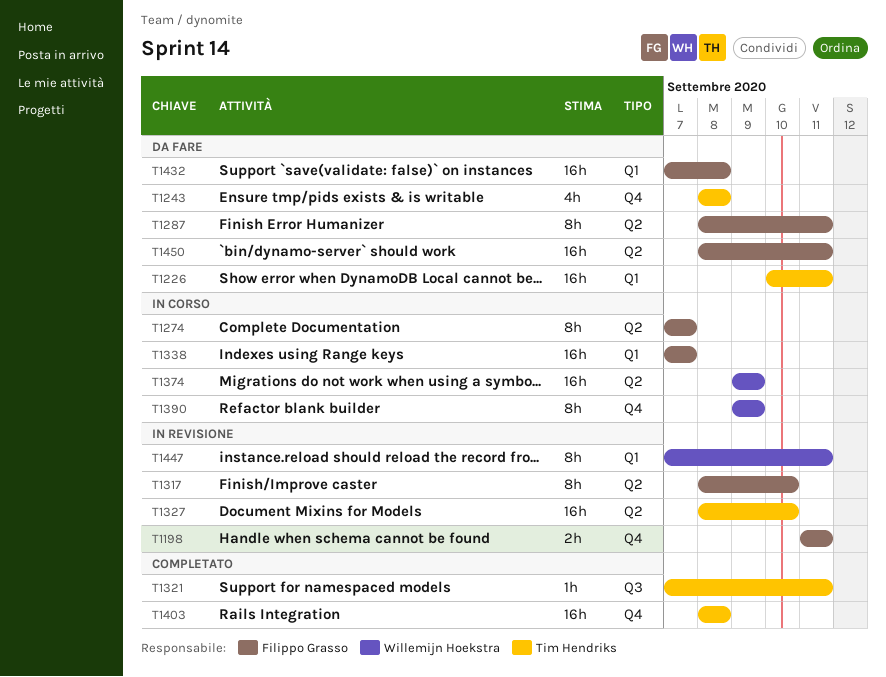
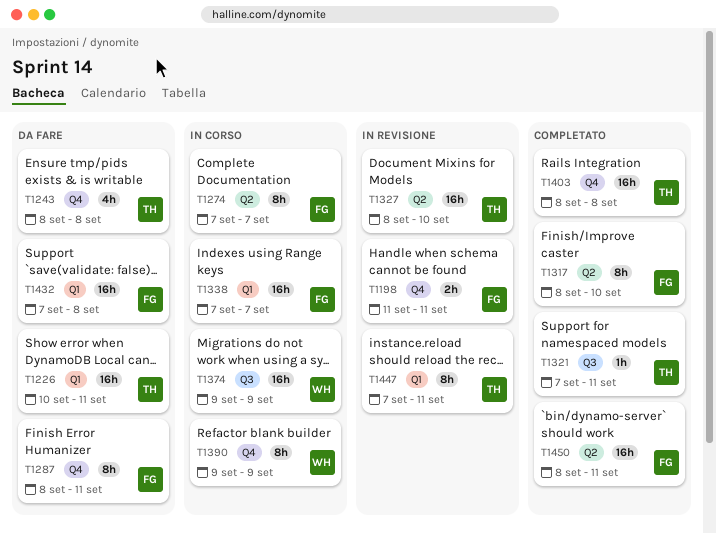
T1287, label: Q2 -> Q4
T1317, status: In revisione -> Completato
T1374, label: Q2 -> Q3
T1447, owner: Willemijn Hoekstra -> Tim Hendriks
T1450, status: Da fare -> Completato

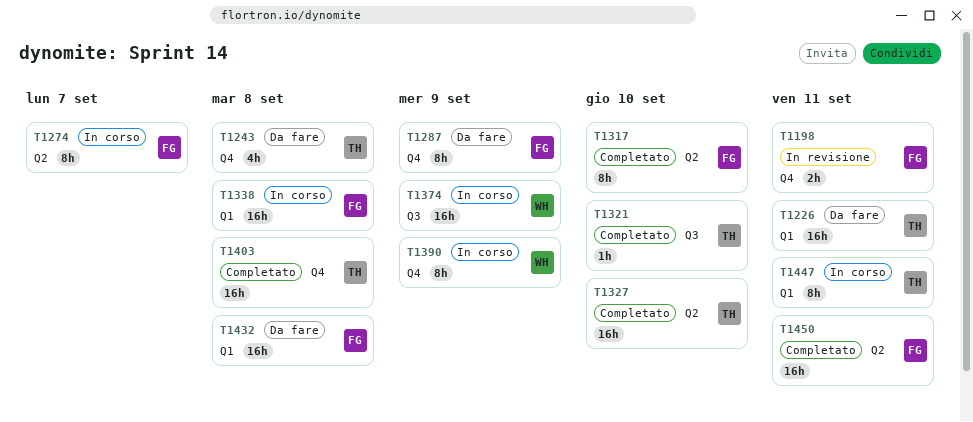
T1287, due: Sep 11 -> Sep 9
T1321, due: Sep 11 -> Sep 10
T1327, status: In revisione -> Completato
T1338, due: Sep 7 -> Sep 8
T1447, status: In revisione -> In corso

